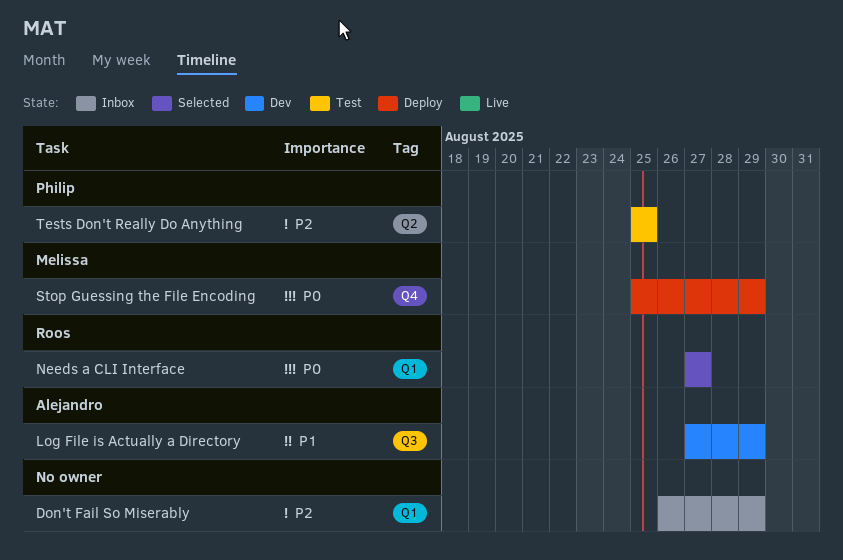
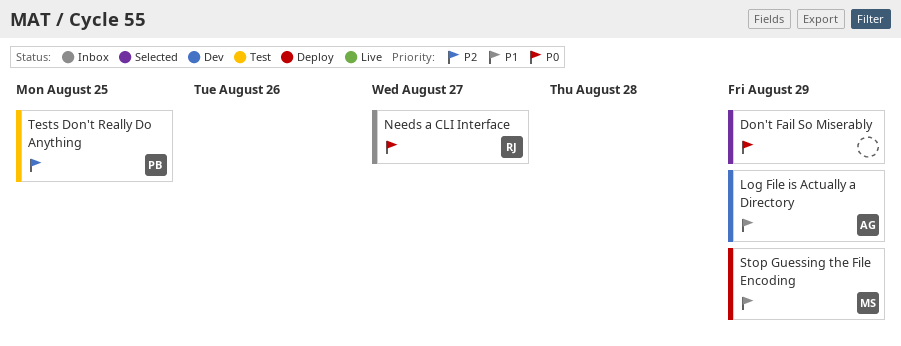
Don't Fail So Miserably, status: Inbox -> Selected
Don't Fail So Miserably, priority: P2 -> P0
Needs a CLI Interface, status: Selected -> Inbox
Stop Guessing the File Encoding, priority: P0 -> P1

